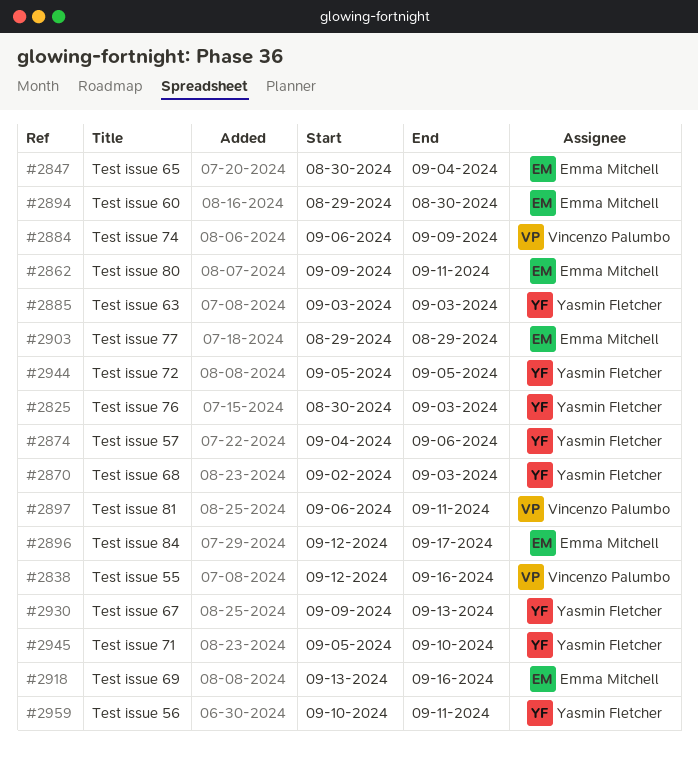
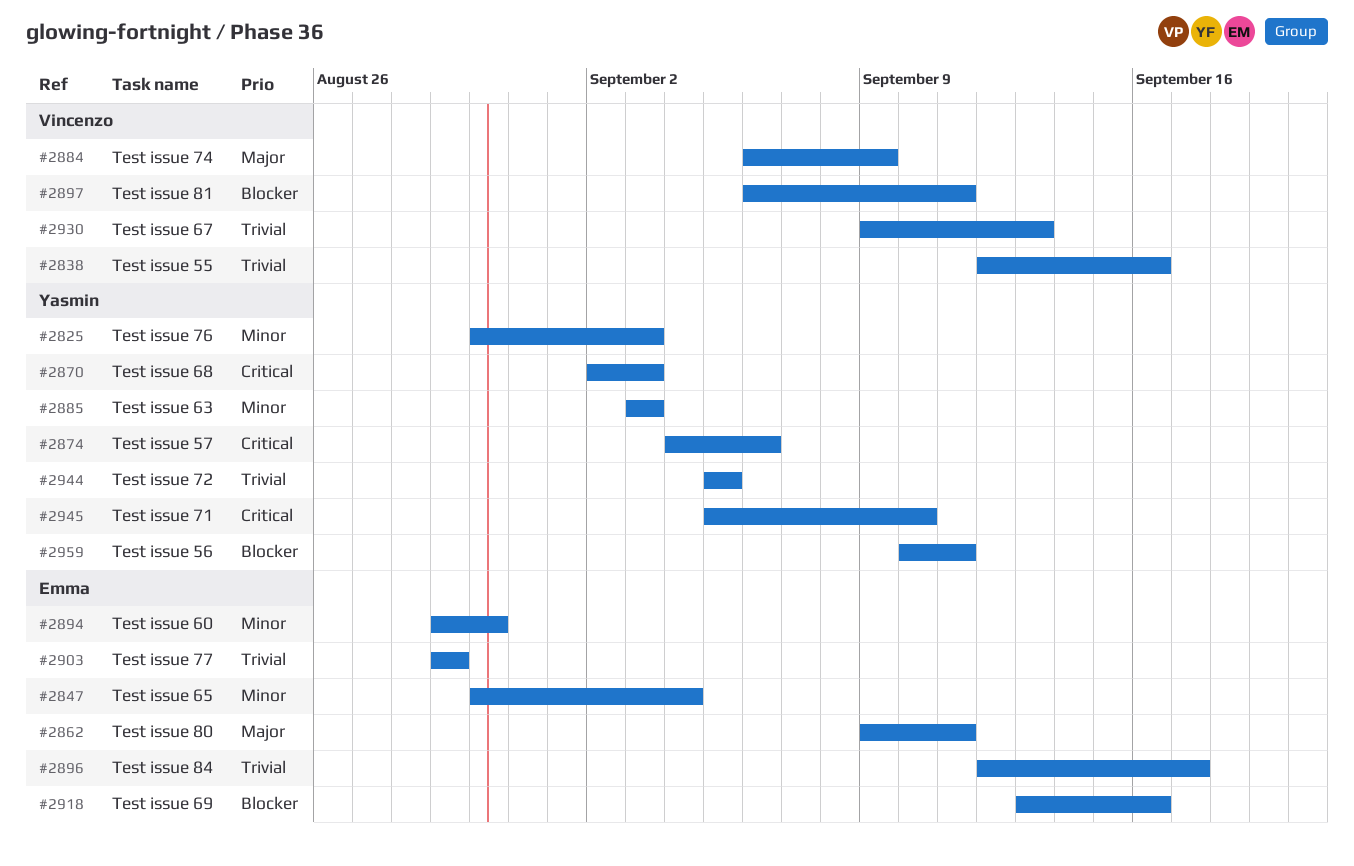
#2930, owner: Yasmin Fletcher -> Vincenzo Palumbo

